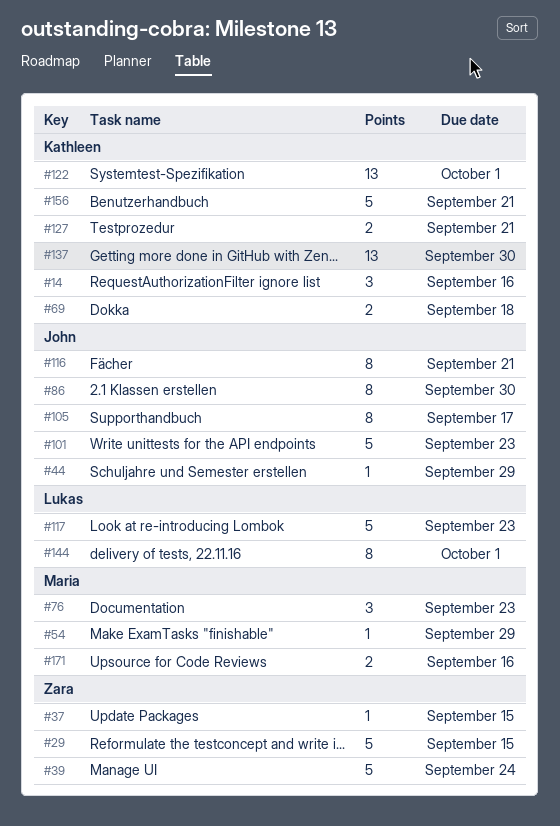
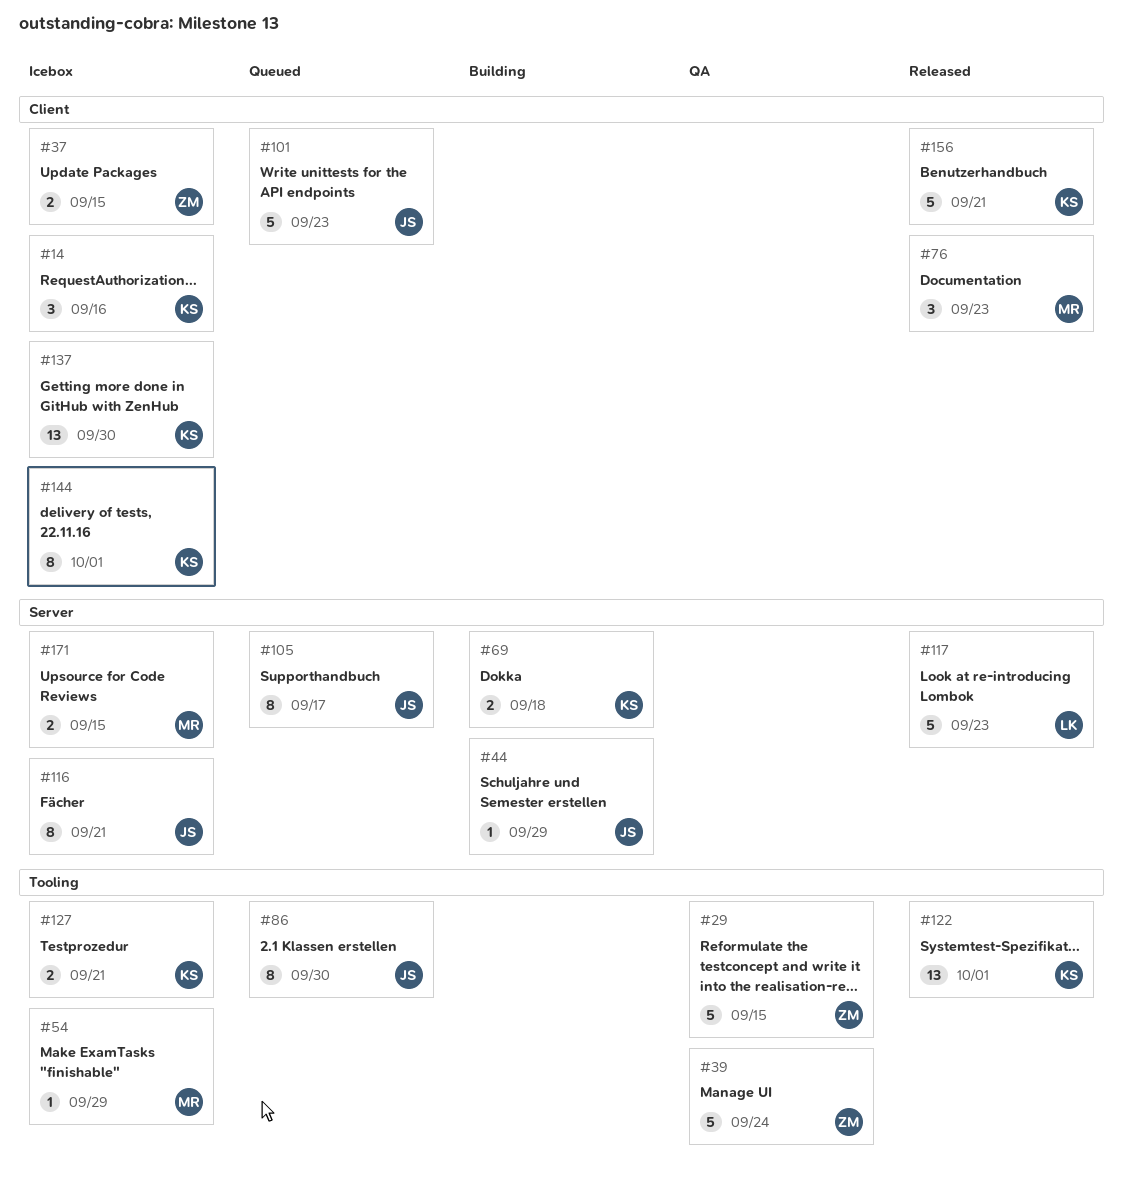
#37, estimate: 1 -> 2
#144, owner: Lukas -> Kathleen
#171, due: Sep 16 -> Sep 15

